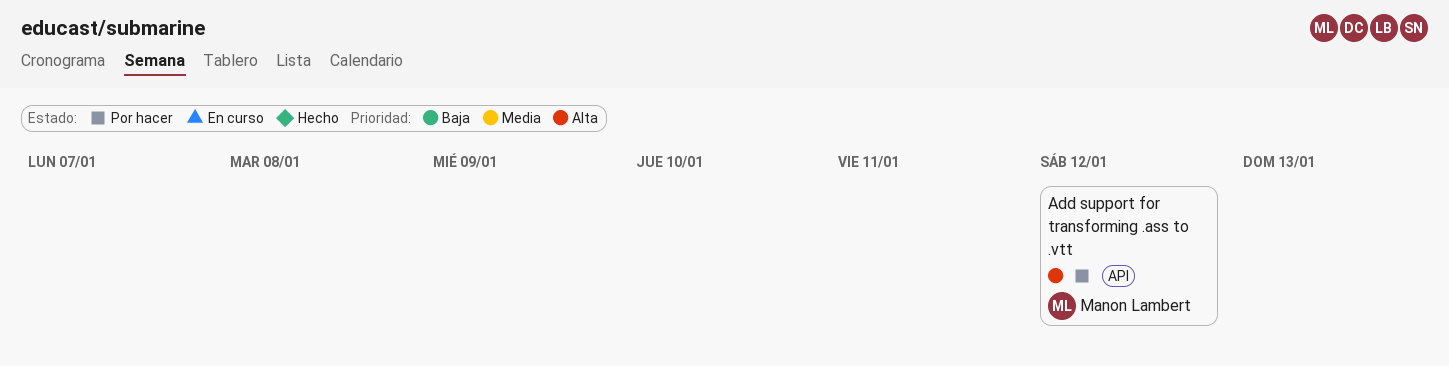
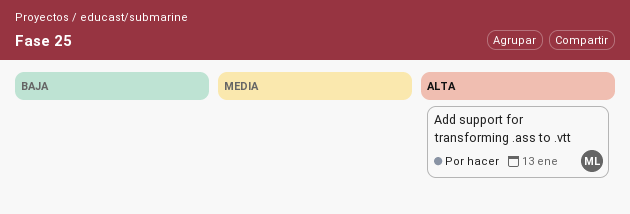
Add support for transforming .ass to .vtt, due: Jan 12 -> Jan 13

